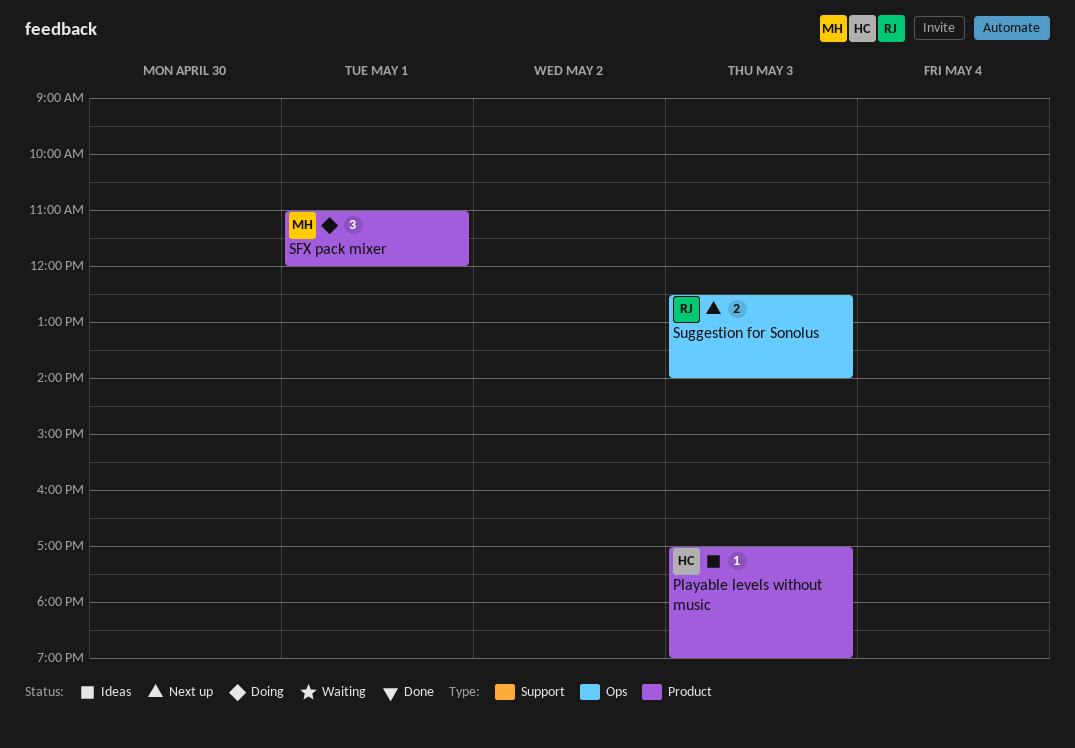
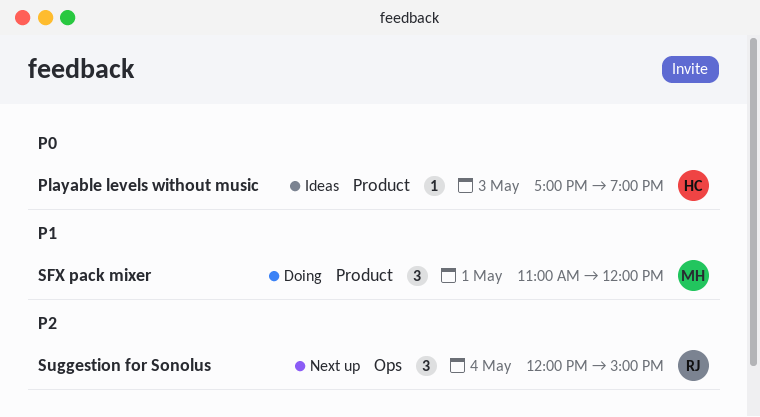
Suggestion for Sonolus, estimate: 2 -> 3
Suggestion for Sonolus, day: May 3 -> May 4
Suggestion for Sonolus, begins: 12:30 -> 12:00
Suggestion for Sonolus, ends: 14:00 -> 15:00

